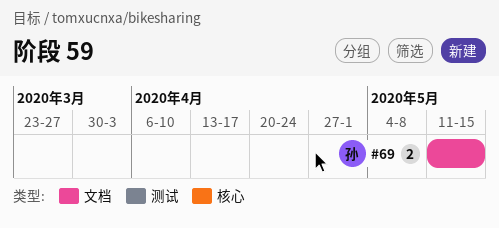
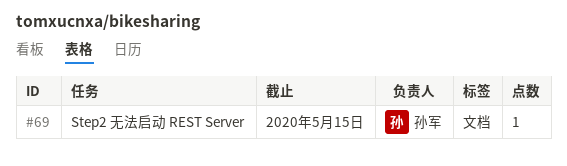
#69, estimate: 2 -> 1

